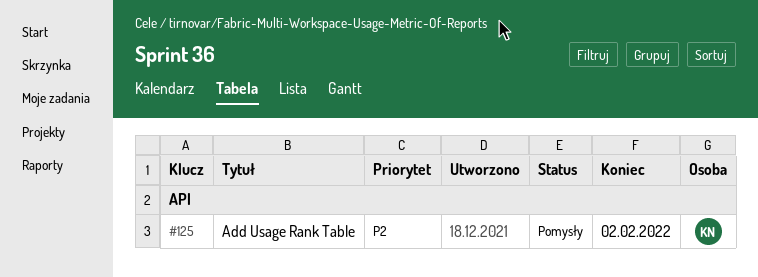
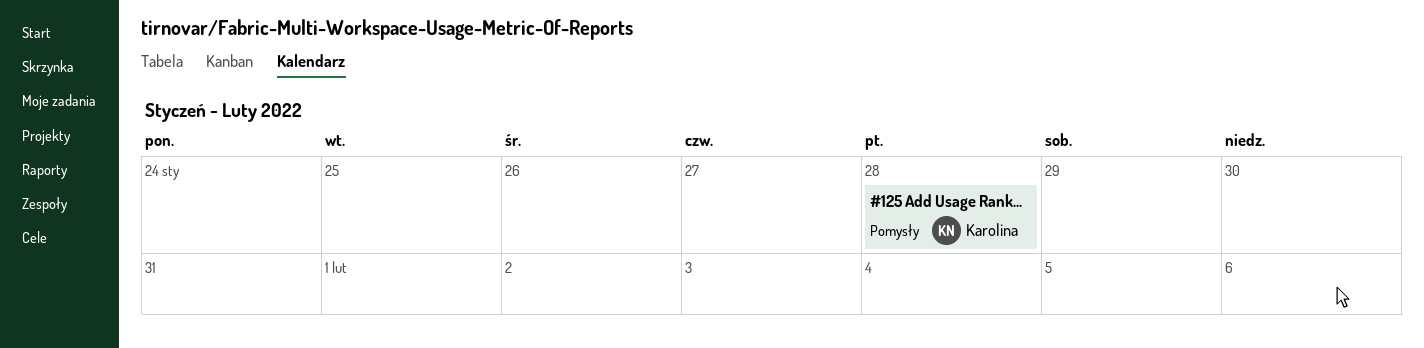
#125, due: Feb 2 -> Jan 28

